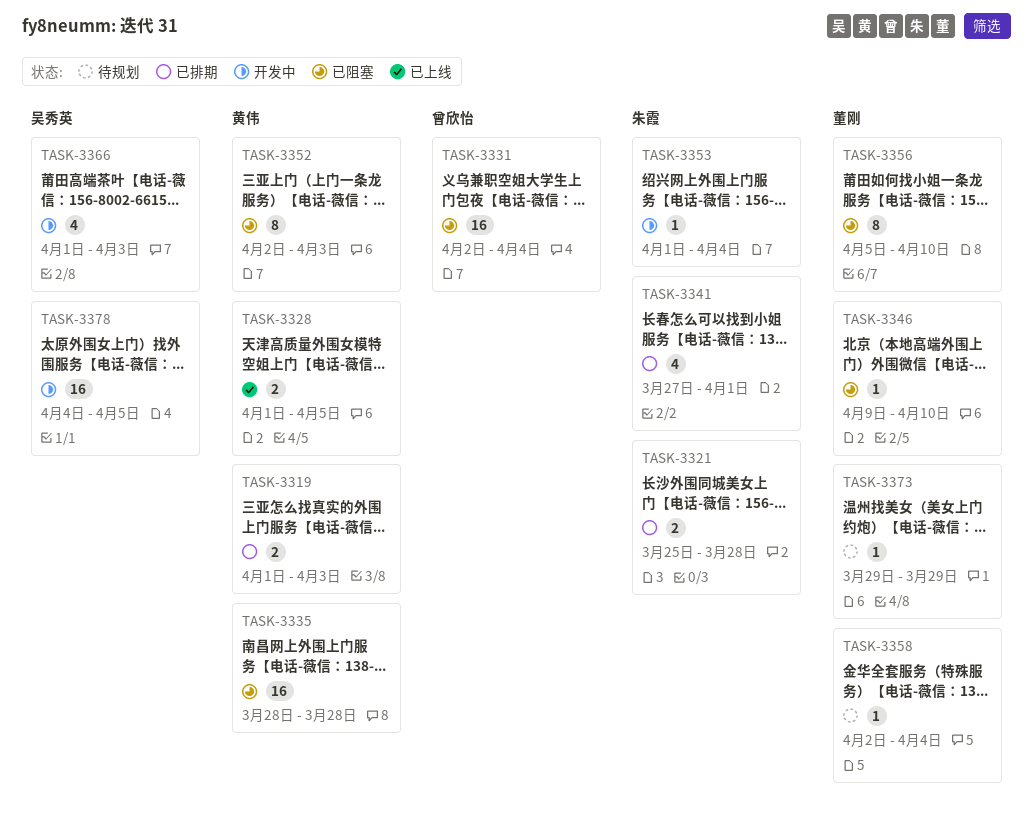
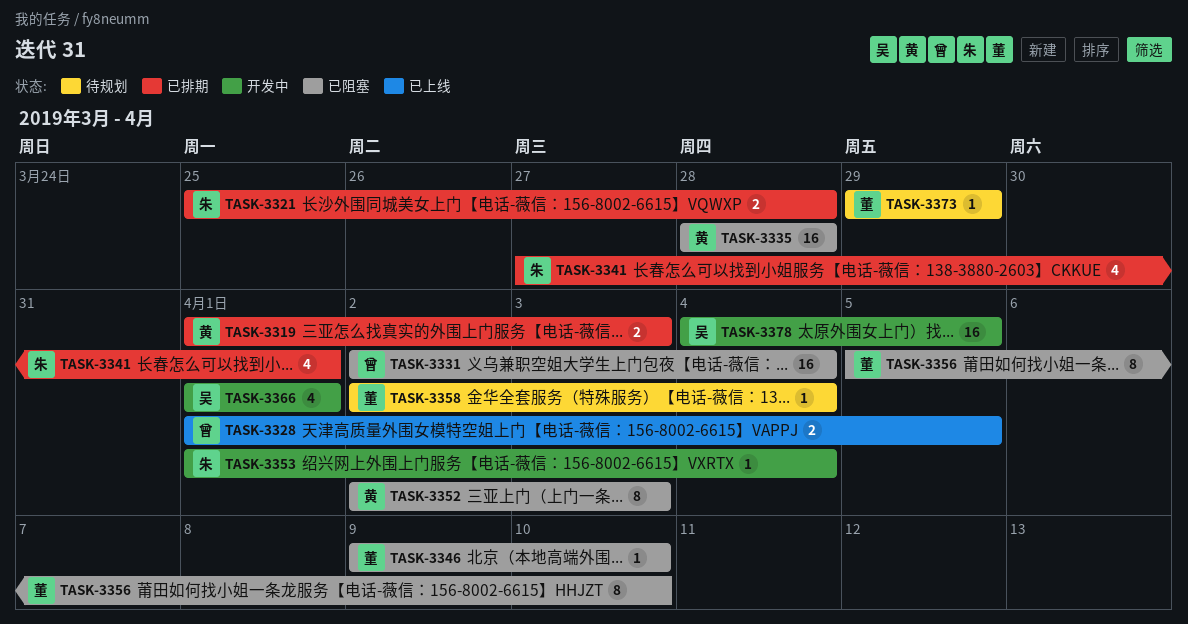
TASK-3328, owner: 黄伟 -> 曾欣怡
TASK-3366, due: Apr 3 -> Apr 1

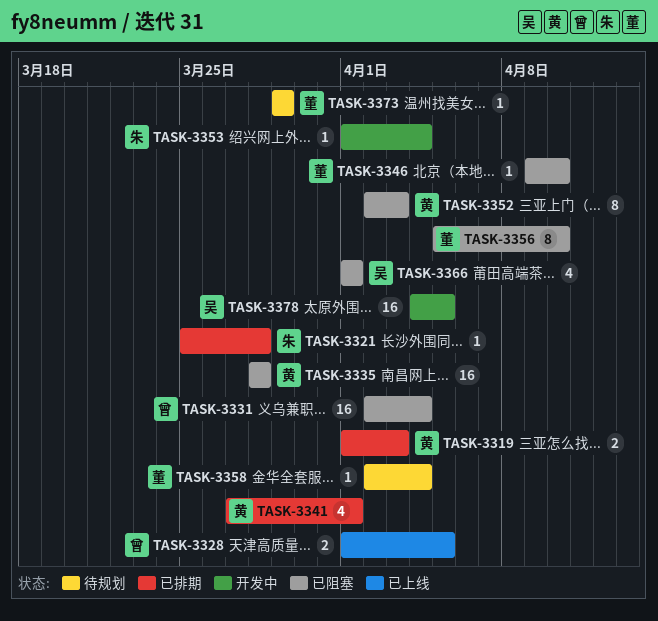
TASK-3321, estimate: 2 -> 1
TASK-3341, owner: 朱 -> 黄
TASK-3366, status: 开发中 -> 已阻塞

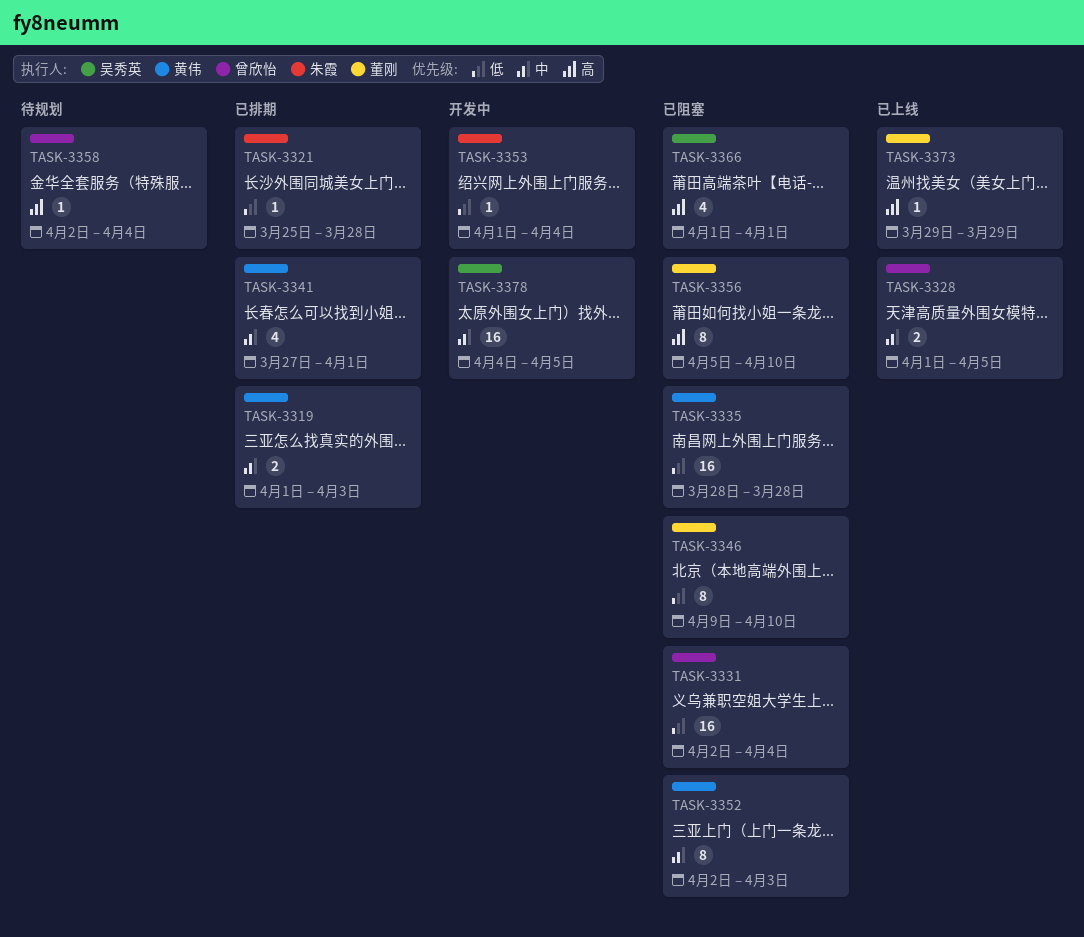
TASK-3346, estimate: 1 -> 8
TASK-3358, owner: 董刚 -> 曾欣怡
TASK-3373, status: 待规划 -> 已上线

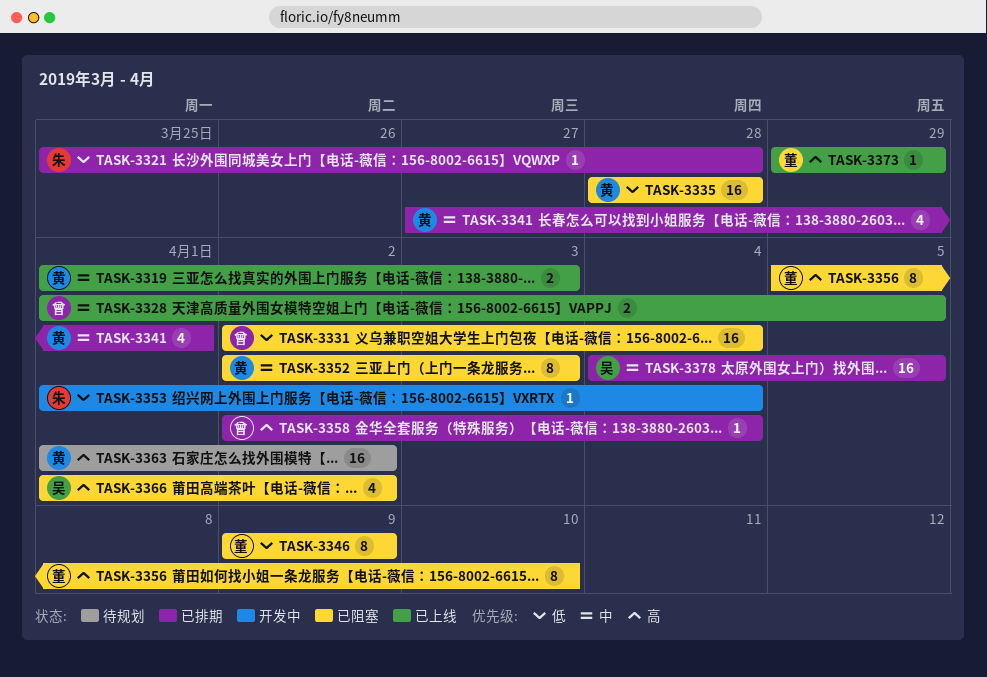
TASK-3319, status: 已排期 -> 已上线
TASK-3346, due: Apr 10 -> Apr 9
TASK-3358, status: 待规划 -> 已排期
TASK-3363: none -> present
TASK-3366, due: Apr 1 -> Apr 2
TASK-3378, status: 开发中 -> 已排期

